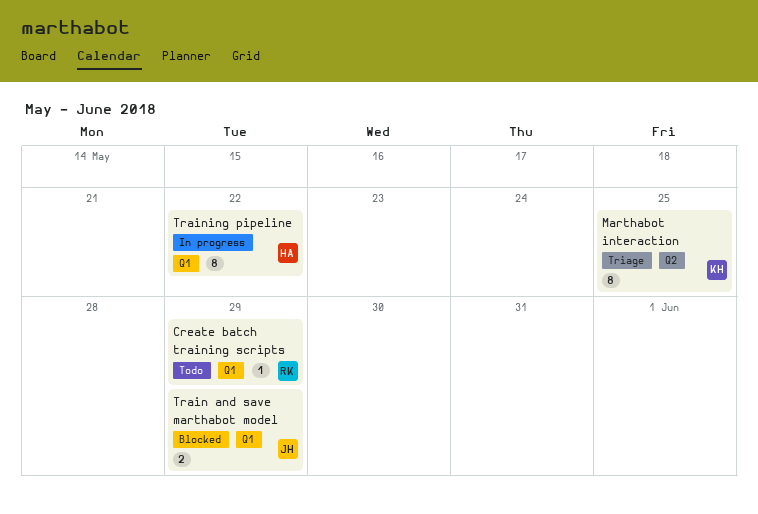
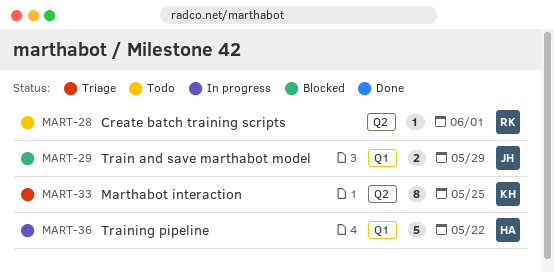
Create batch training scripts, label: Q1 -> Q2
Create batch training scripts, due: May 29 -> Jun 1
Training pipeline, estimate: 8 -> 5

